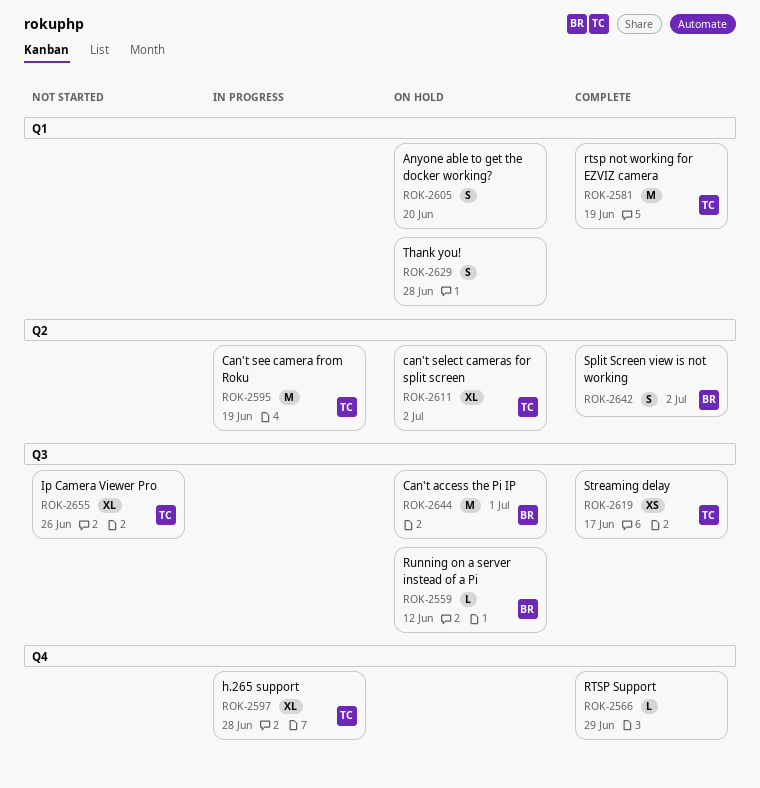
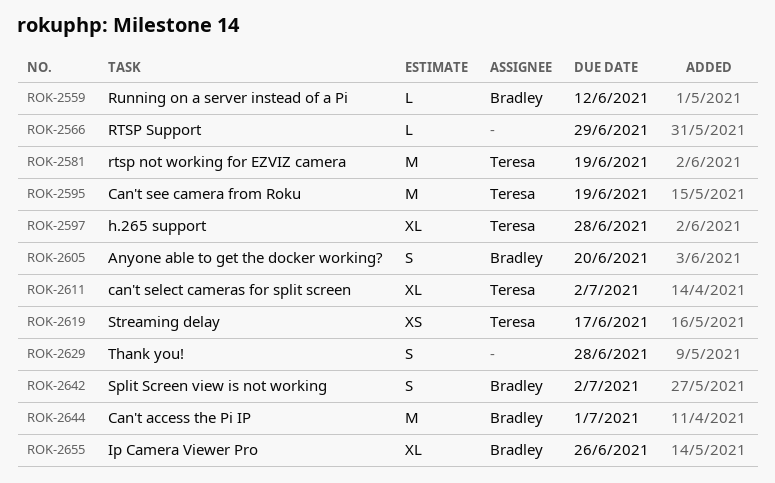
ROK-2605, owner: none -> Bradley
ROK-2655, owner: Teresa -> Bradley

